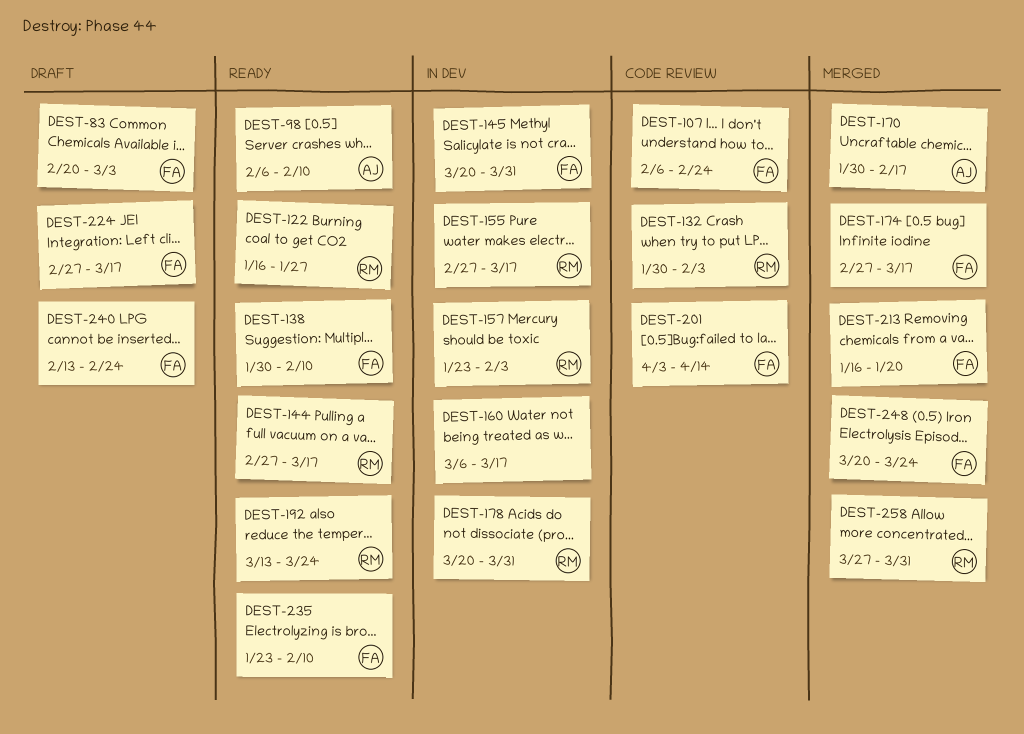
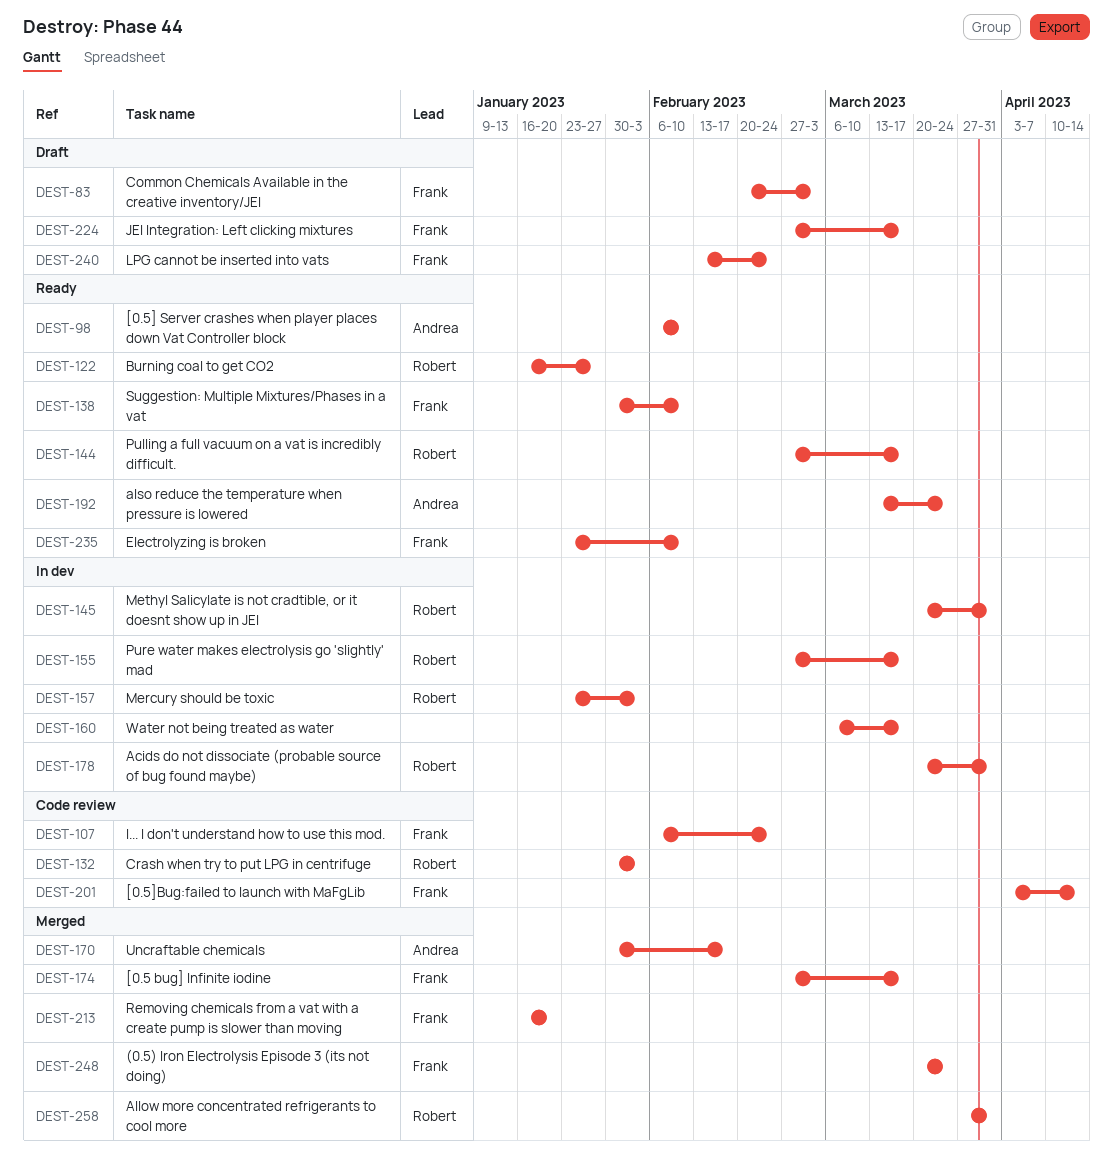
DEST-145, owner: Frank -> Robert
DEST-192, owner: Robert -> Andrea

